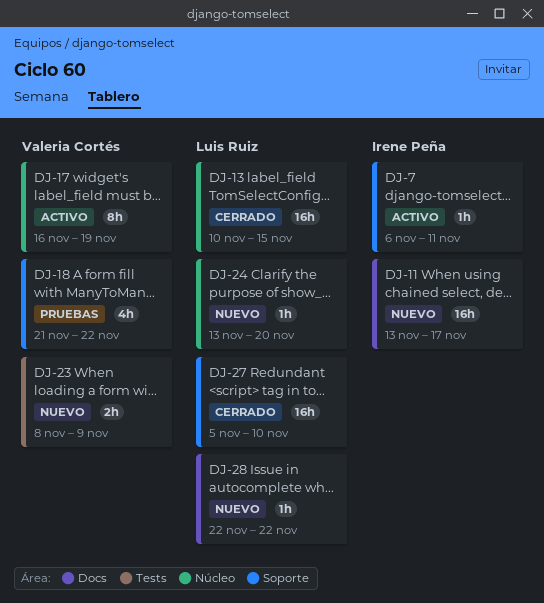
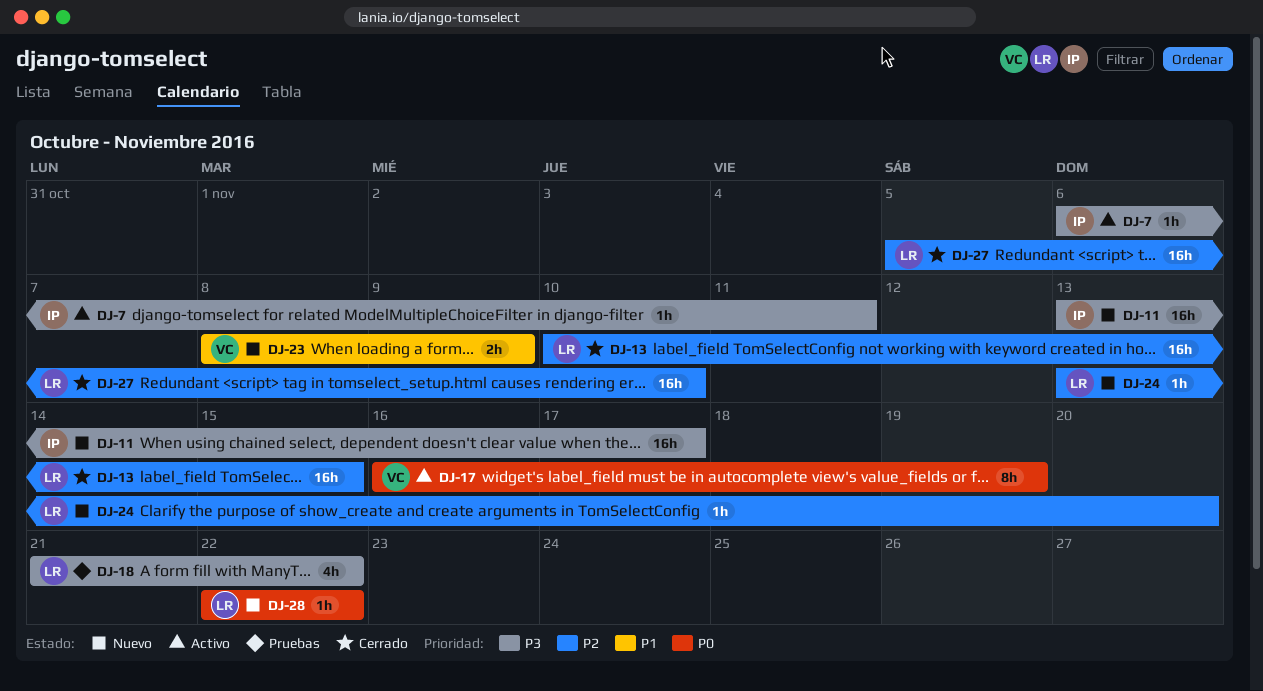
DJ-18, owner: Valeria Cortés -> Luis Ruiz

